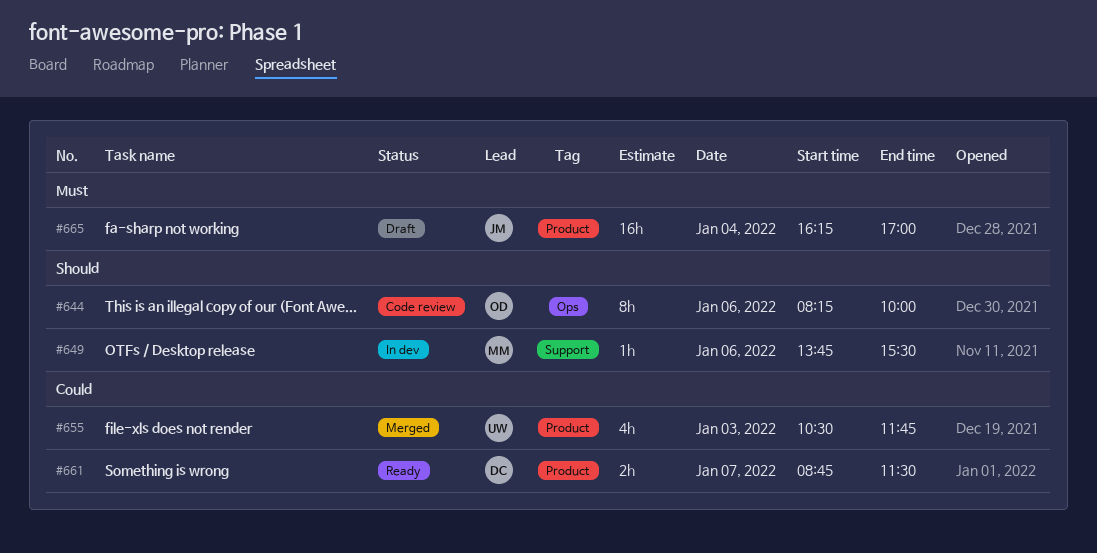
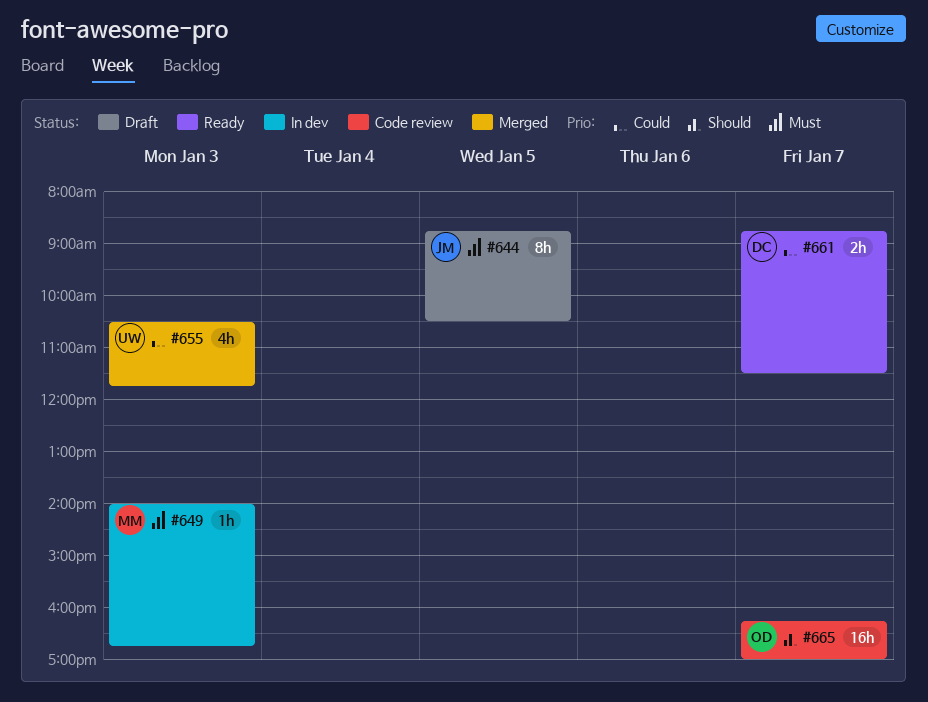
#644, status: Code review -> Draft
#644, owner: OD -> JM
#644, priority: Should -> Must
#644, day: Jan 6 -> Jan 5
#644, begins: 08:15 -> 08:45
#644, ends: 10:00 -> 10:30
#649, priority: Should -> Must
#649, day: Jan 6 -> Jan 3
#649, begins: 13:45 -> 14:00
#649, ends: 15:30 -> 16:45
#665, status: Draft -> Code review
#665, owner: JM -> OD
#665, priority: Must -> Should
#665, day: Jan 4 -> Jan 7

